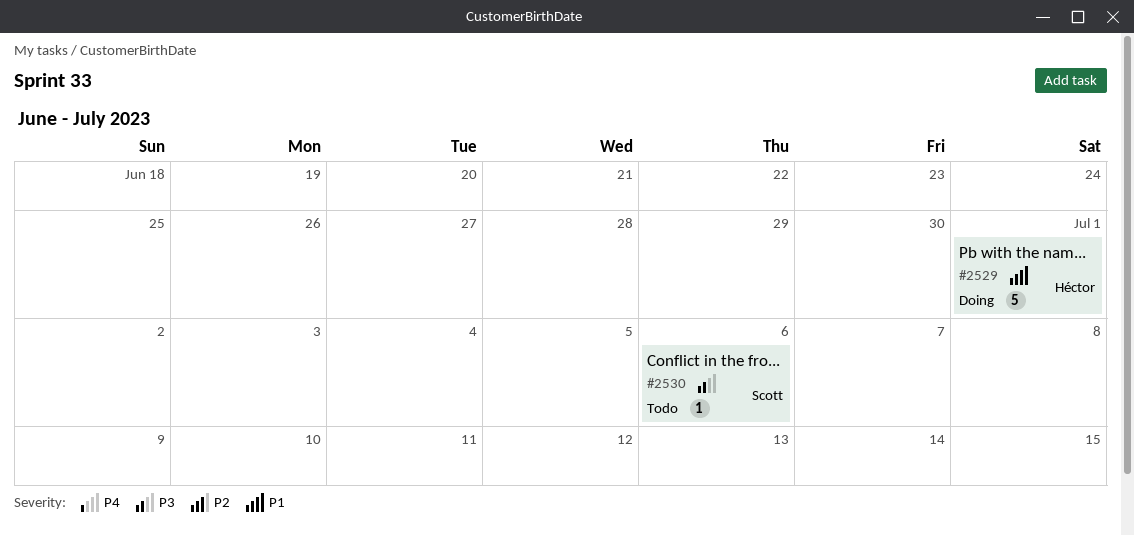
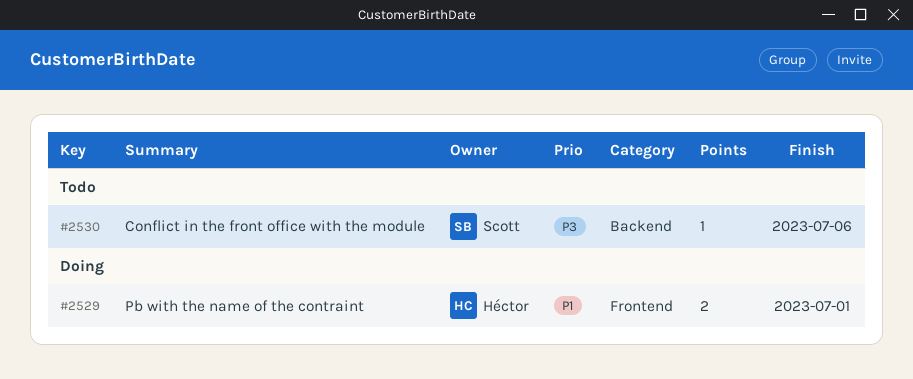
#2529, estimate: 5 -> 2

